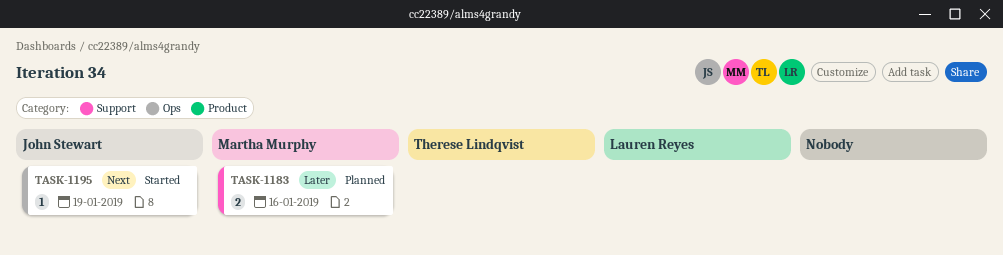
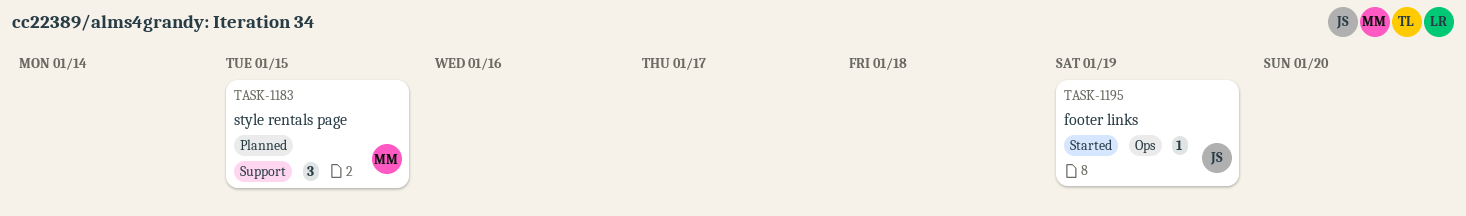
TASK-1183, estimate: 2 -> 3
TASK-1183, due: Jan 16 -> Jan 15

